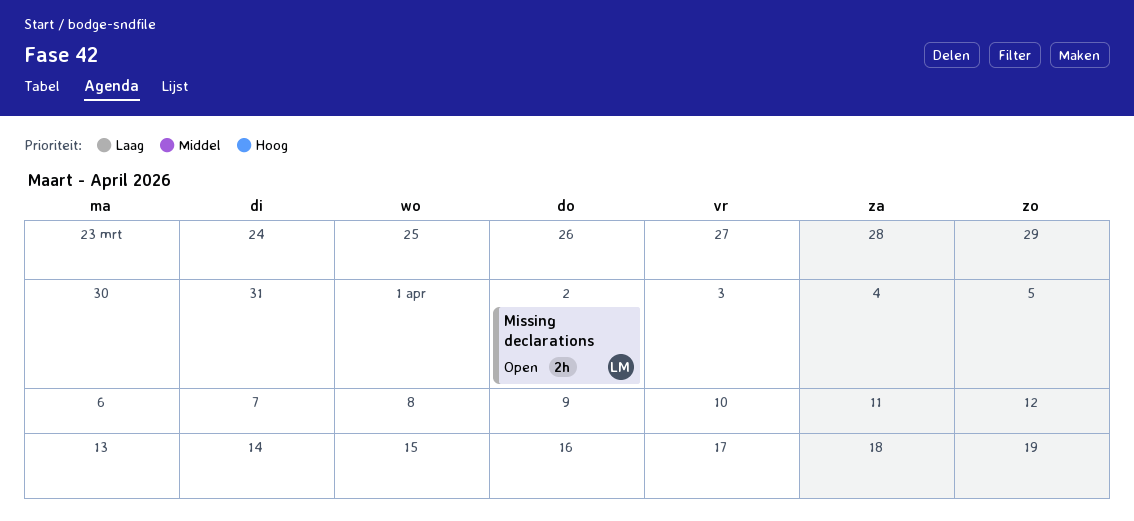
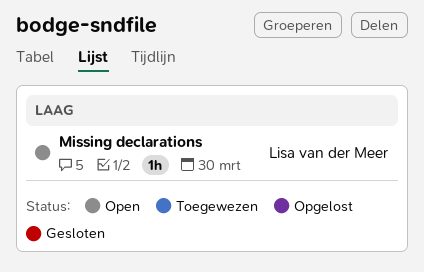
Missing declarations, estimate: 2h -> 1h
Missing declarations, due: Apr 2 -> Mar 30

